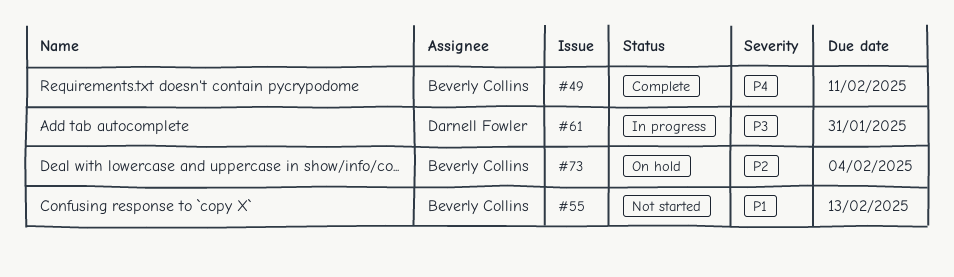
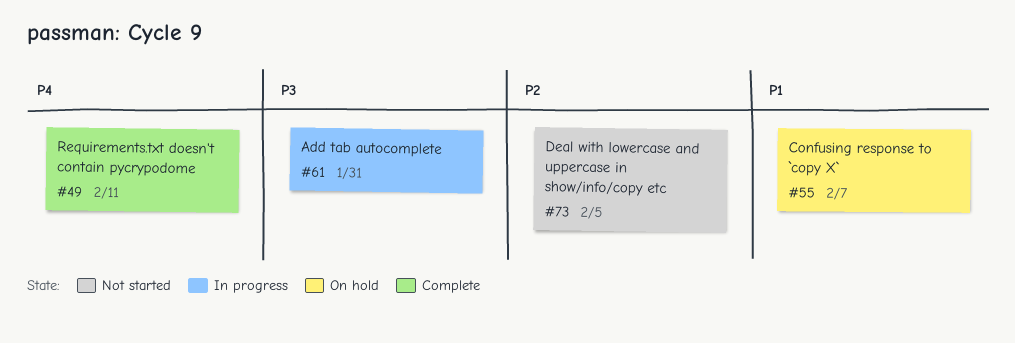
#55, status: Not started -> On hold
#55, due: Feb 13 -> Feb 7
#73, status: On hold -> Not started
#73, due: Feb 4 -> Feb 5

